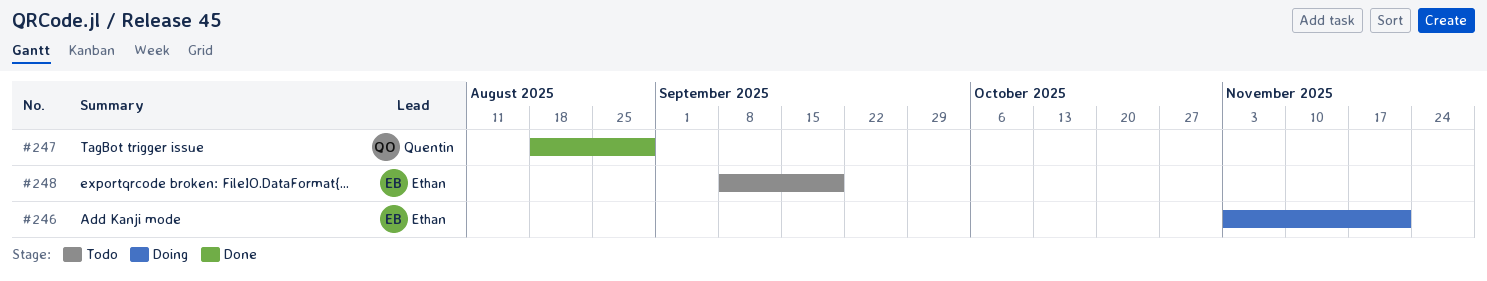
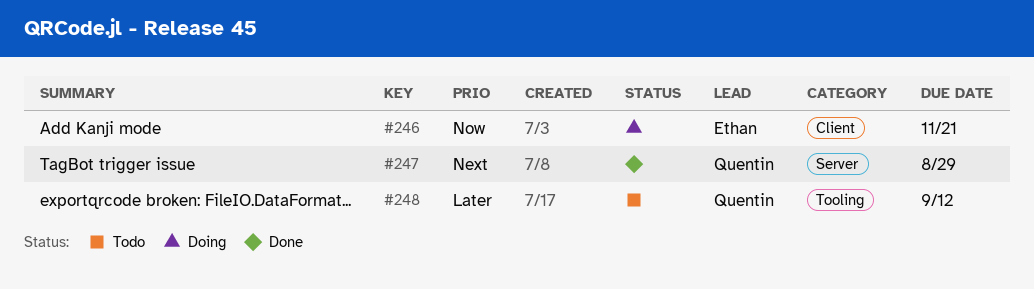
#248, owner: Ethan -> Quentin
#248, due: Sep 19 -> Sep 12

